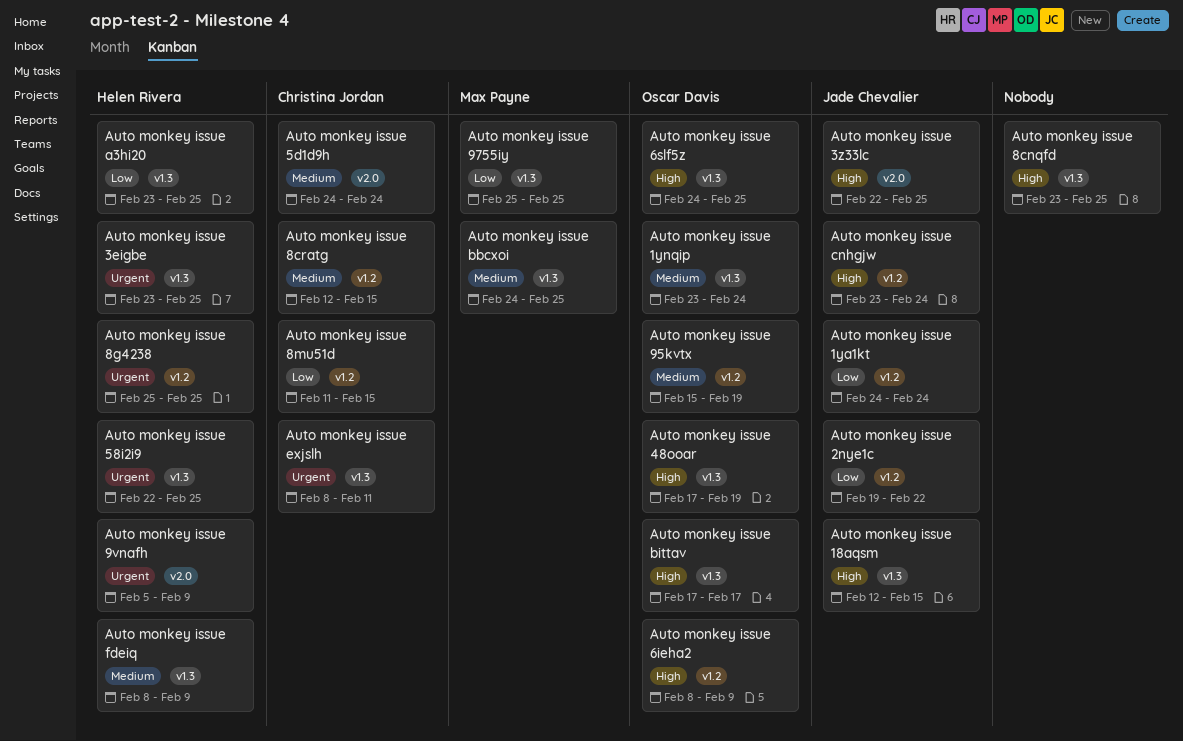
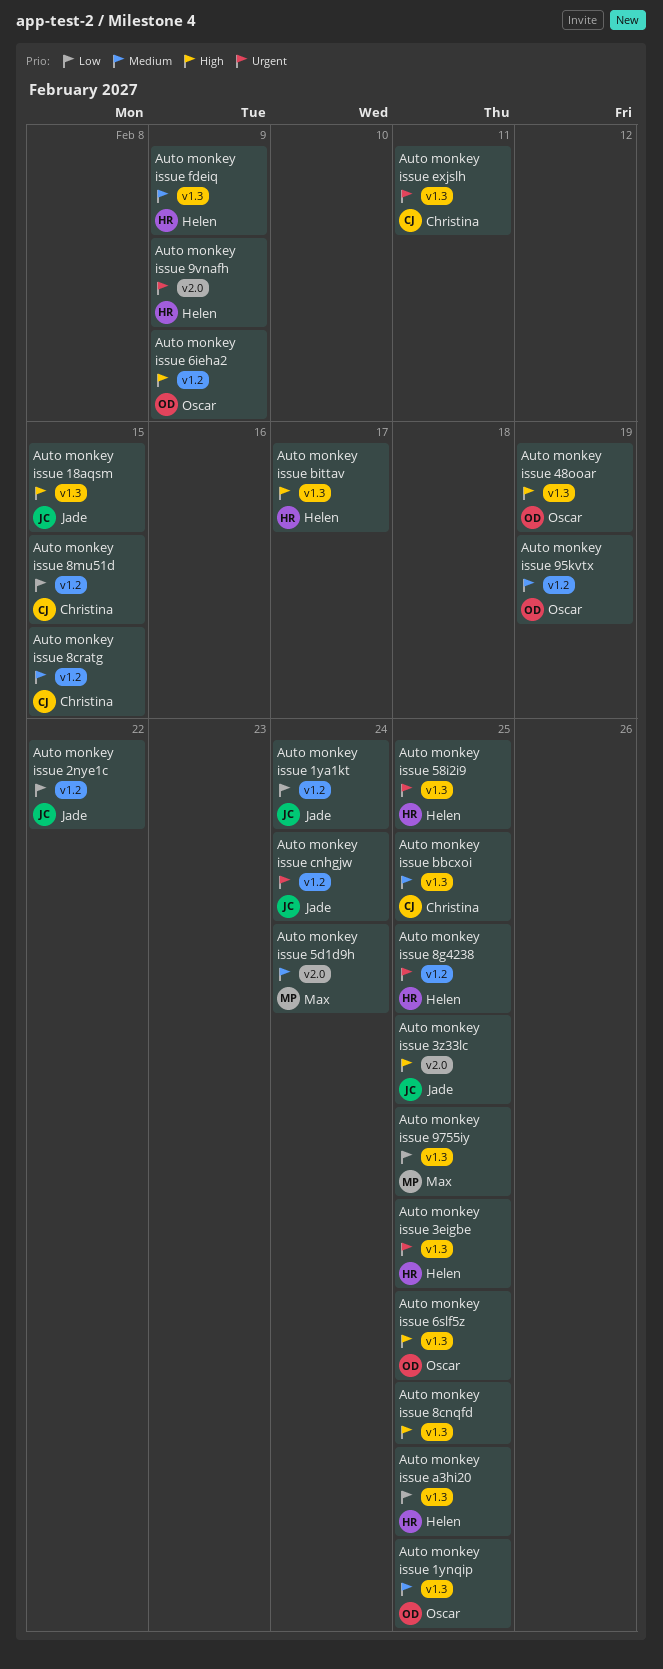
Auto monkey issue 1ynqip, due: Feb 24 -> Feb 25
Auto monkey issue 5d1d9h, owner: Christina Jordan -> Max Payne
Auto monkey issue bbcxoi, owner: Max Payne -> Christina Jordan
Auto monkey issue bittav, owner: Oscar Davis -> Helen Rivera
Auto monkey issue cnhgjw, priority: High -> Urgent

